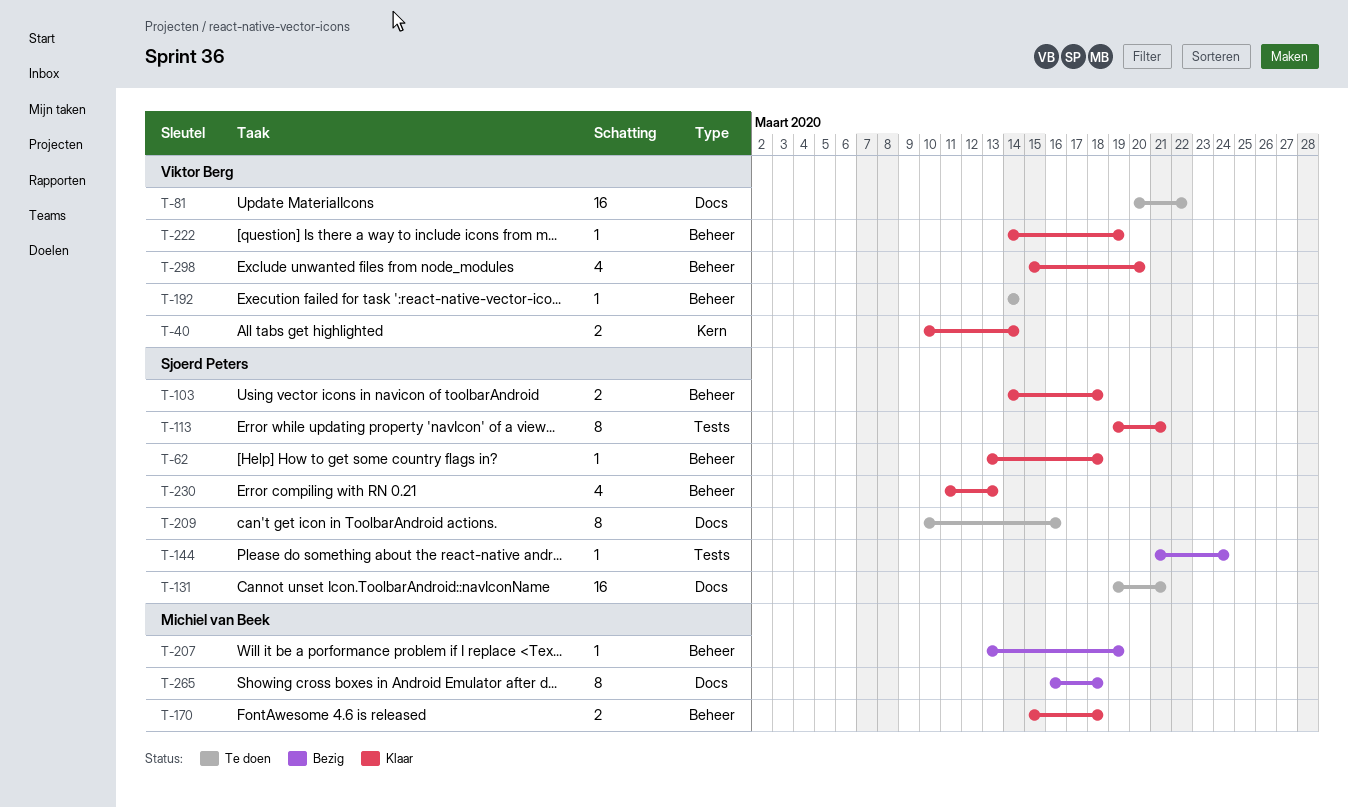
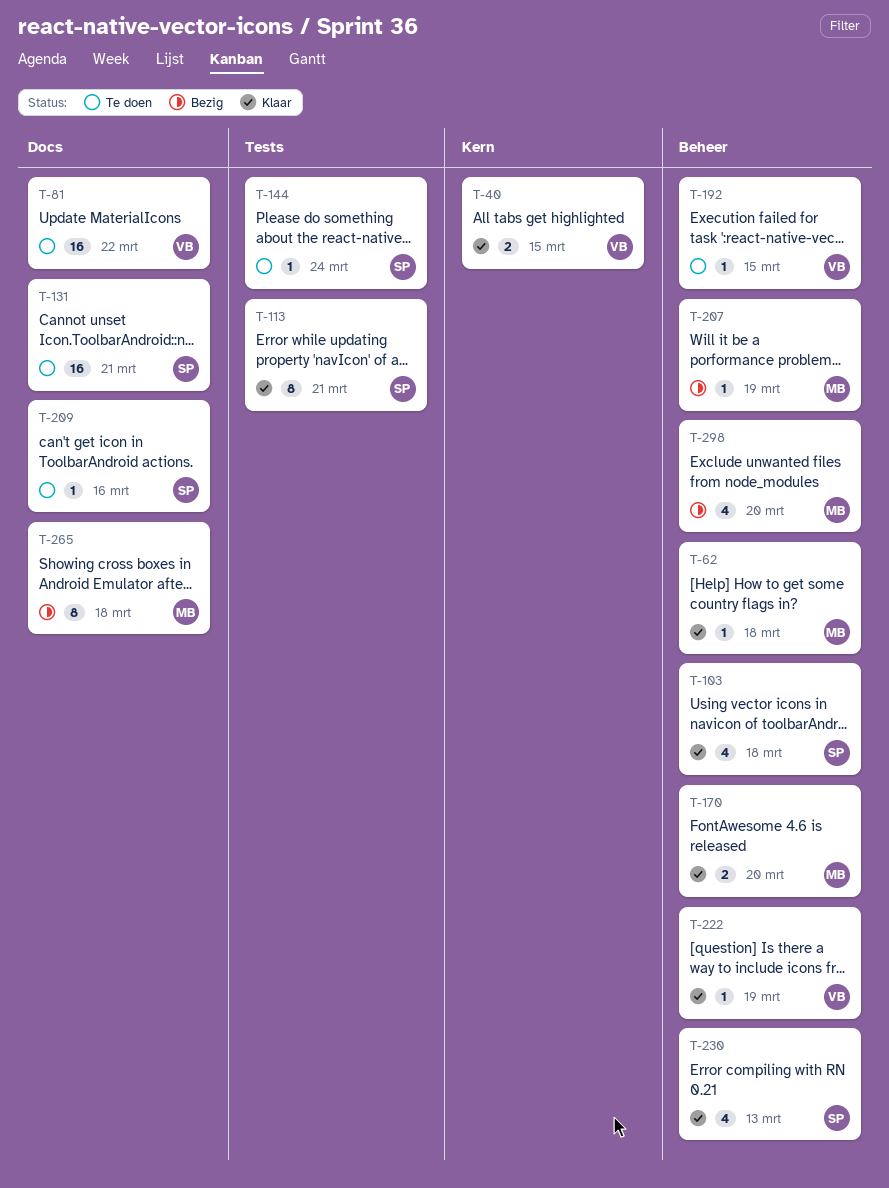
T-40, due: Mar 14 -> Mar 15
T-62, owner: Sjoerd Peters -> Michiel van Beek
T-103, estimate: 2 -> 4
T-144, status: Bezig -> Te doen
T-170, due: Mar 18 -> Mar 20
T-192, due: Mar 14 -> Mar 15
T-209, estimate: 8 -> 1
T-298, status: Klaar -> Bezig
T-298, owner: Viktor Berg -> Michiel van Beek

